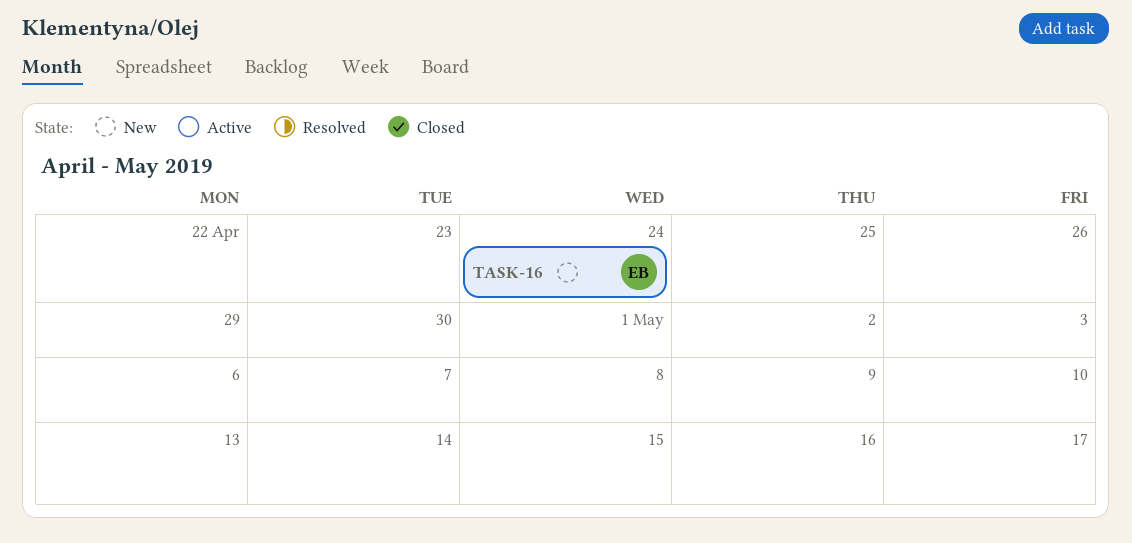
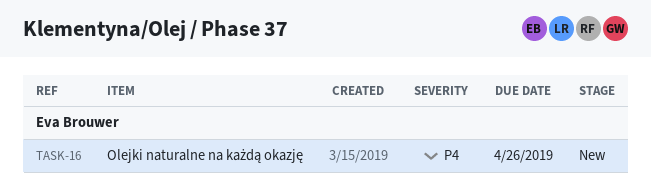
TASK-16, due: Apr 24 -> Apr 26

